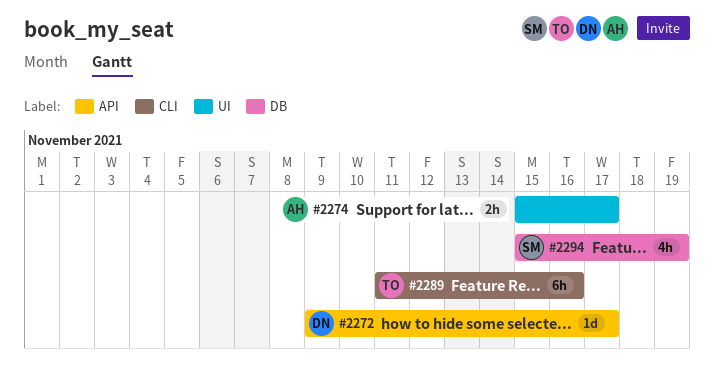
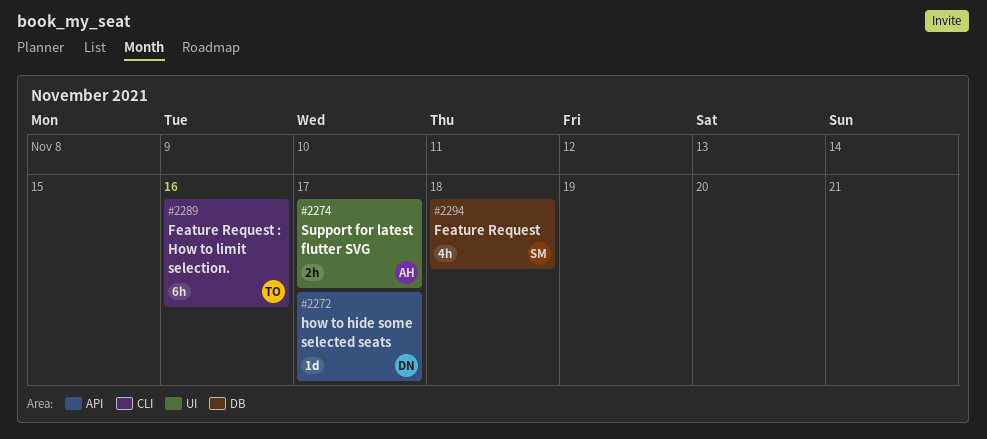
#2294, due: Nov 19 -> Nov 18

